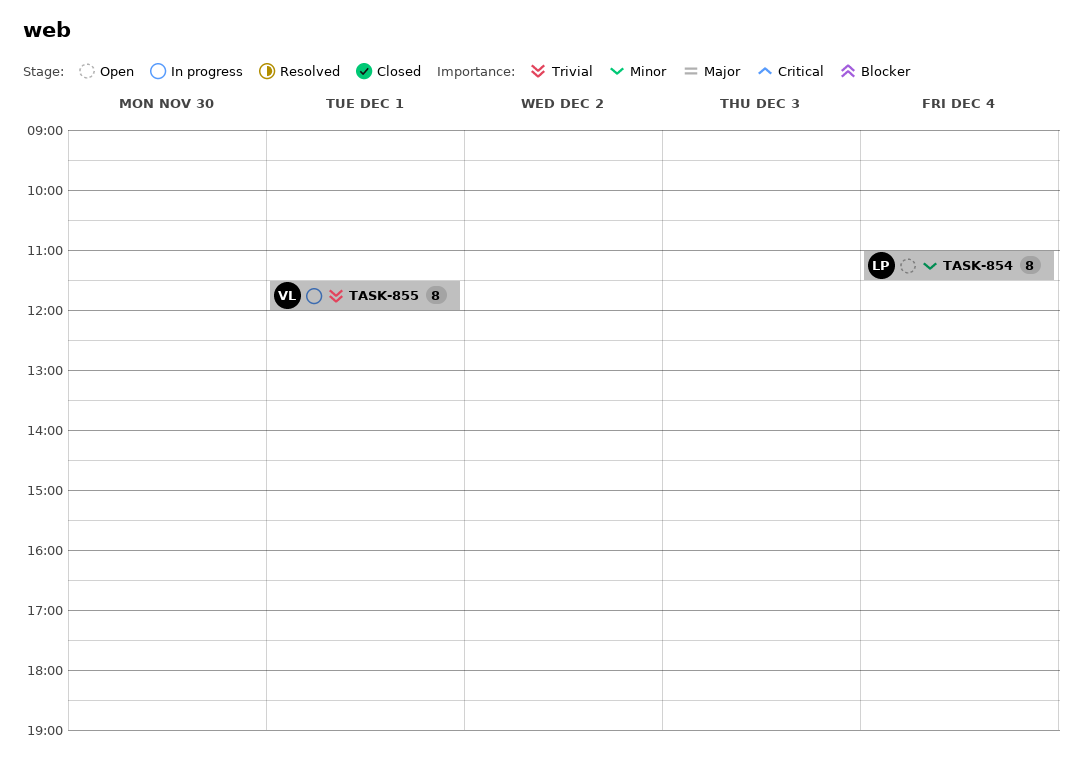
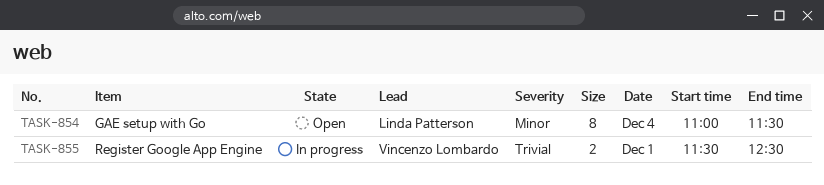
TASK-855, estimate: 8 -> 2
TASK-855, ends: 12:00 -> 12:30

